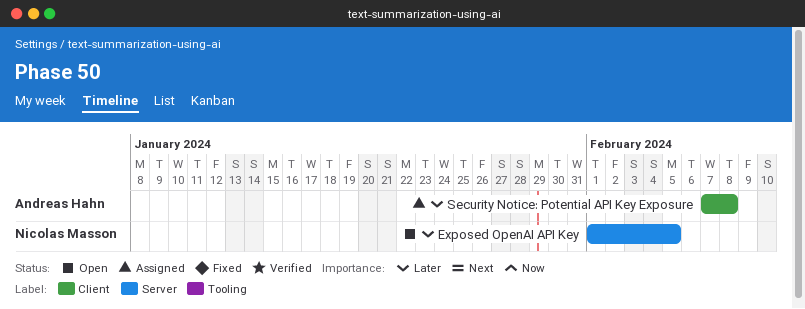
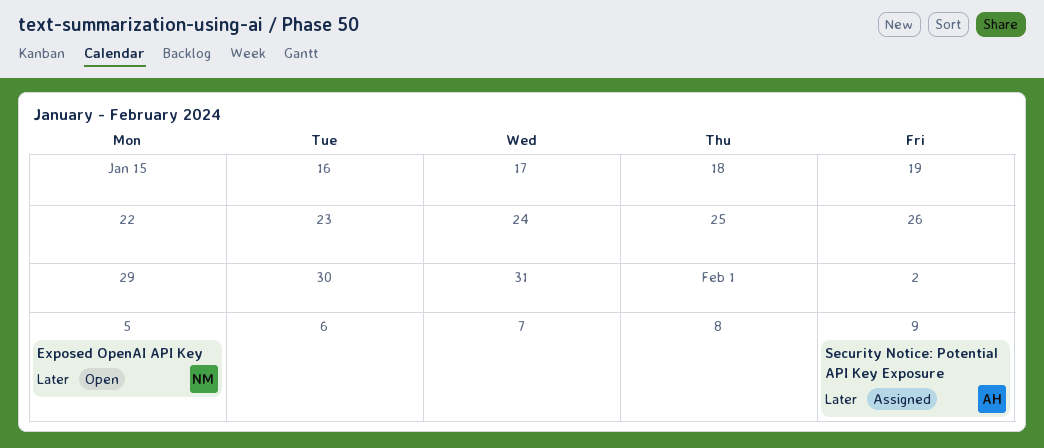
Security Notice: Potential API Key Exposure, due: Feb 8 -> Feb 9

